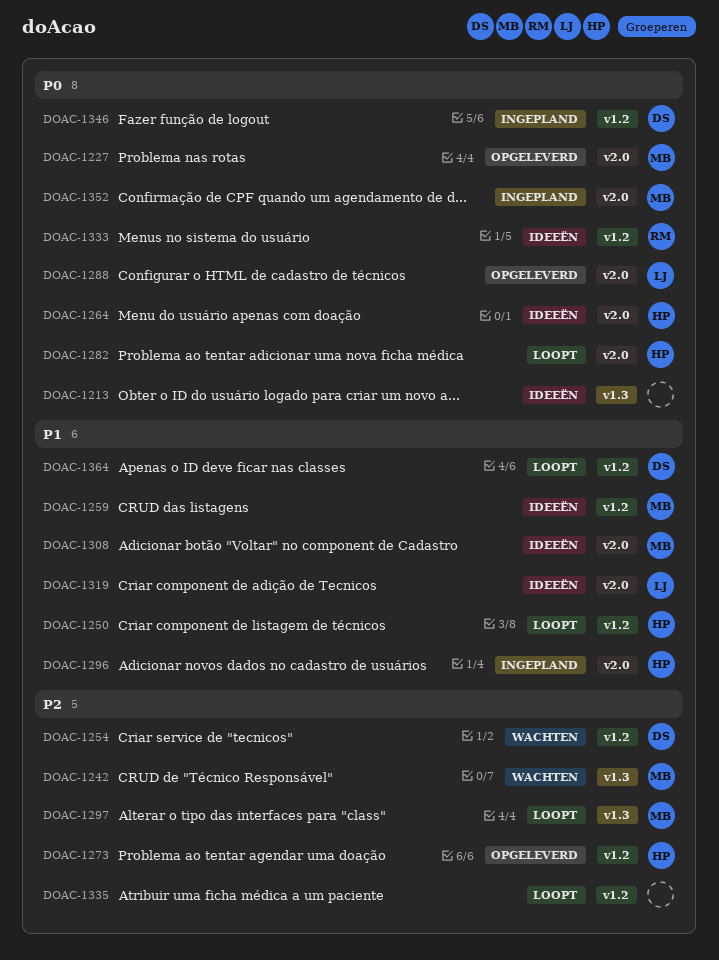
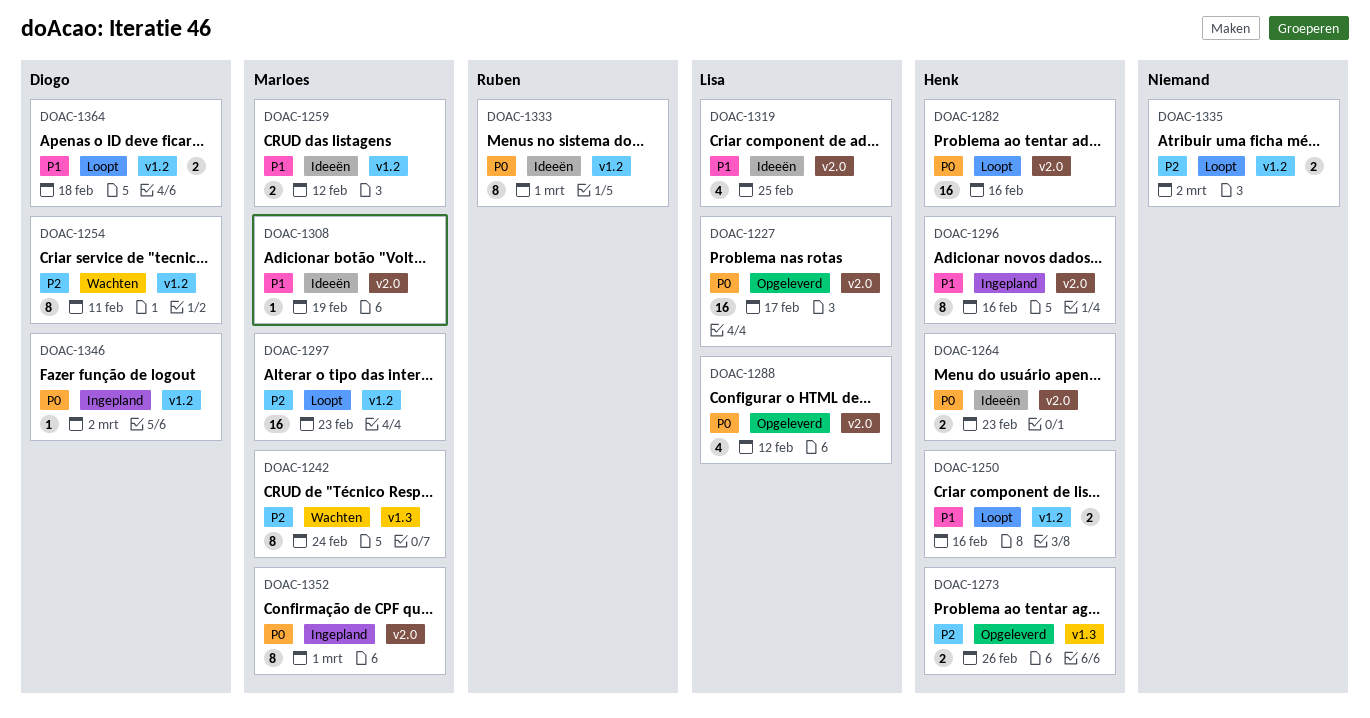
DOAC-1213: present -> none
DOAC-1227, owner: Marloes -> Lisa
DOAC-1273, label: v1.2 -> v1.3
DOAC-1297, label: v1.3 -> v1.2

